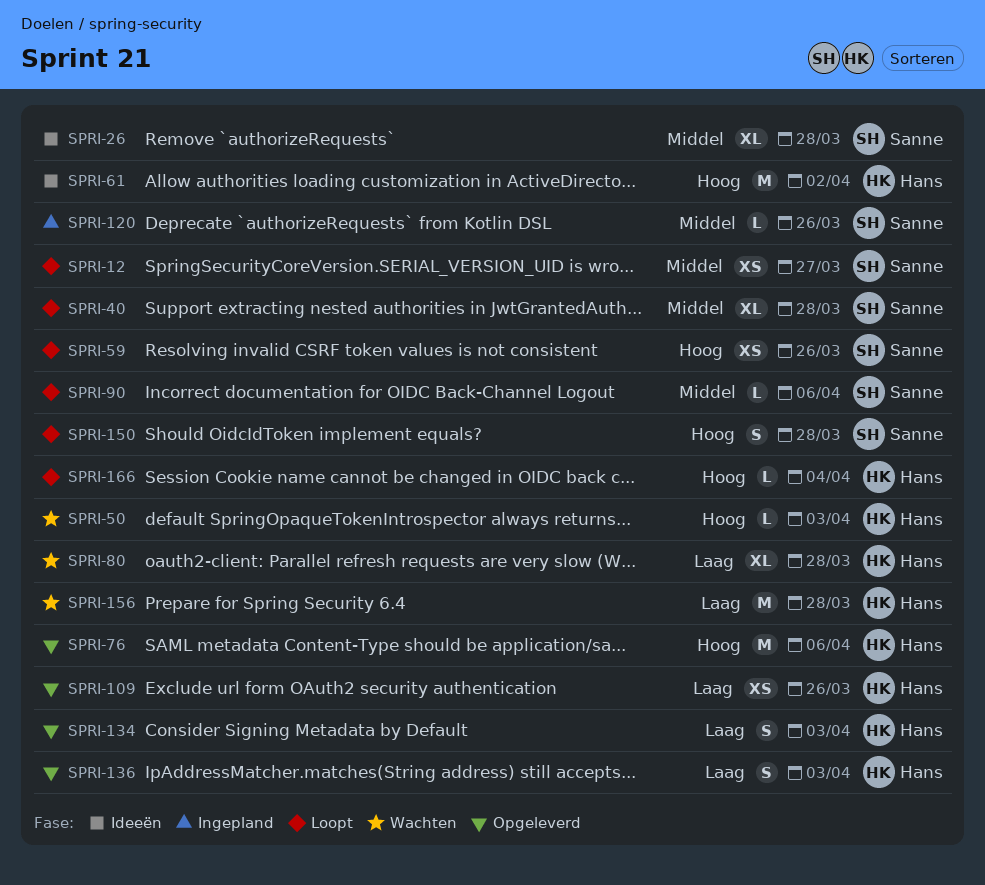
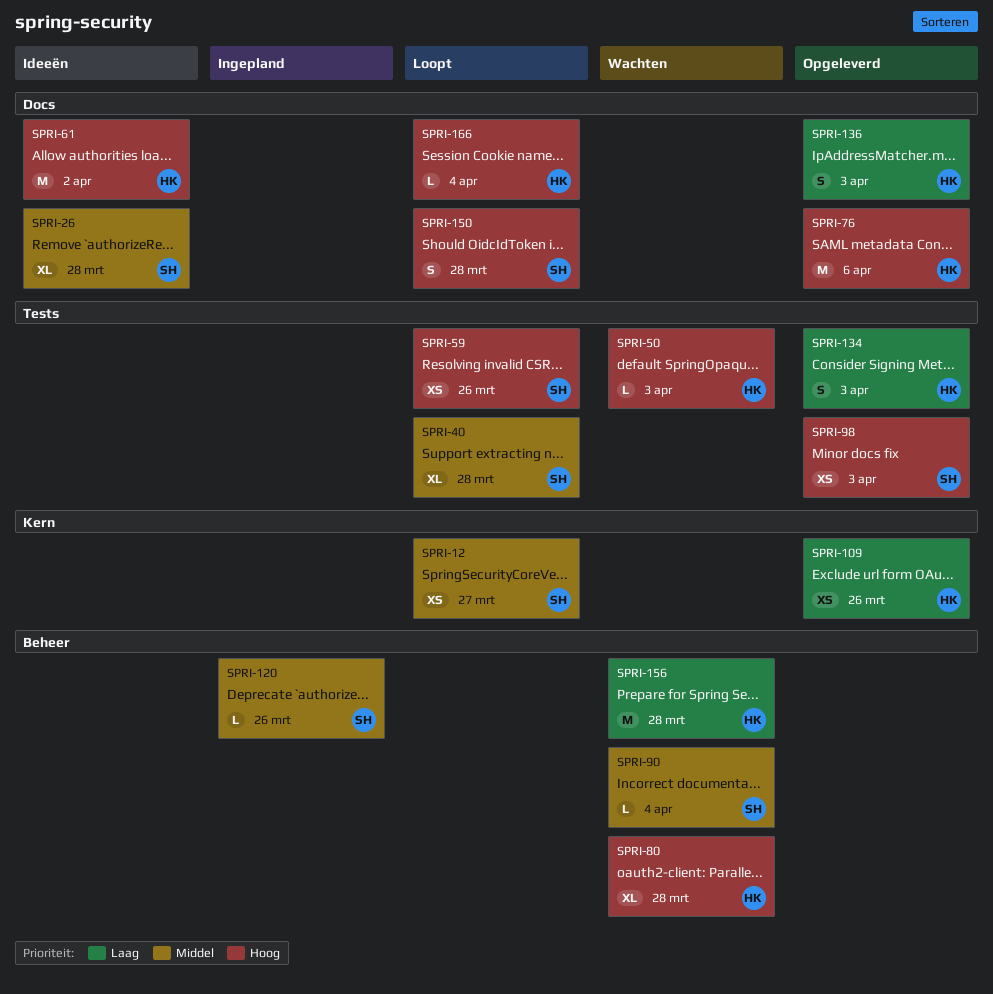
SPRI-80, priority: Laag -> Hoog
SPRI-90, status: Loopt -> Wachten
SPRI-90, due: Apr 6 -> Apr 4
SPRI-98: none -> present

